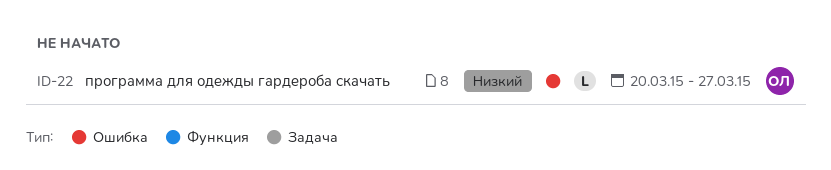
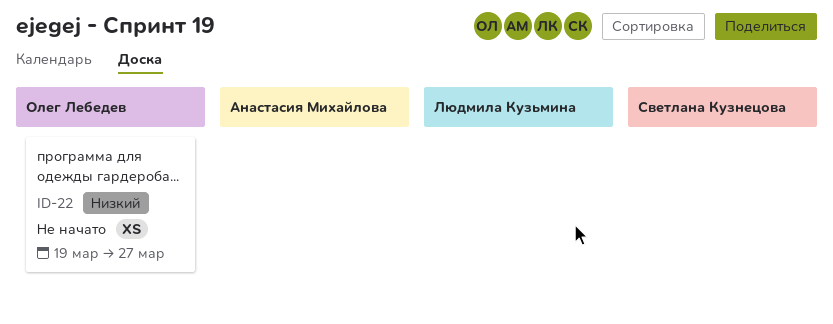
ID-22, estimate: L -> XS
ID-22, start: Mar 20 -> Mar 19

